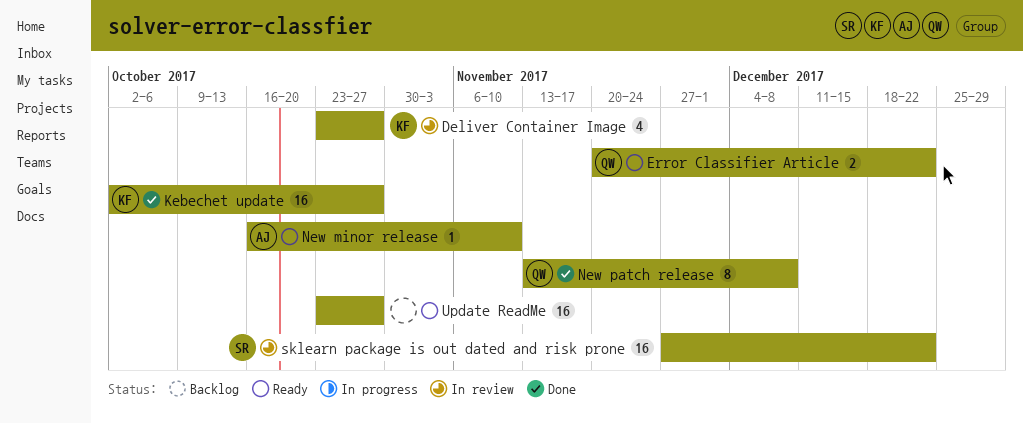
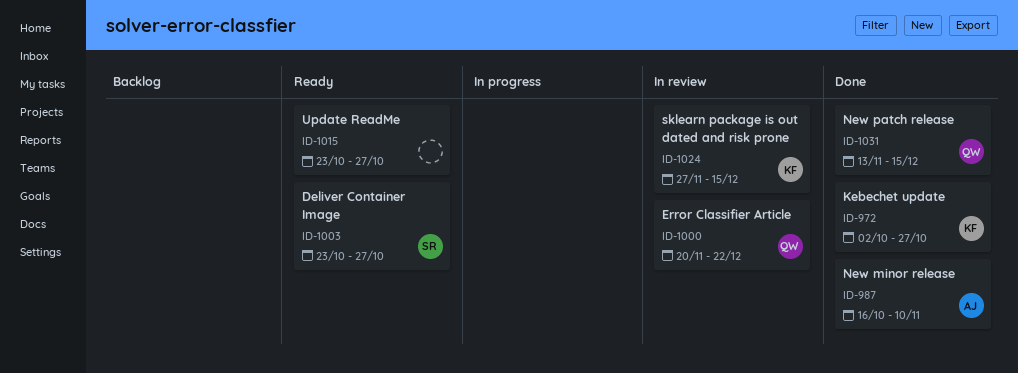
Deliver Container Image, status: In review -> Ready
Deliver Container Image, owner: KF -> SR
Error Classifier Article, status: Ready -> In review
New minor release, status: Ready -> Done
New patch release, due: Dec 8 -> Dec 15
sklearn package is out dated and risk prone, owner: SR -> KF
sklearn package is out dated and risk prone, due: Dec 22 -> Dec 15

